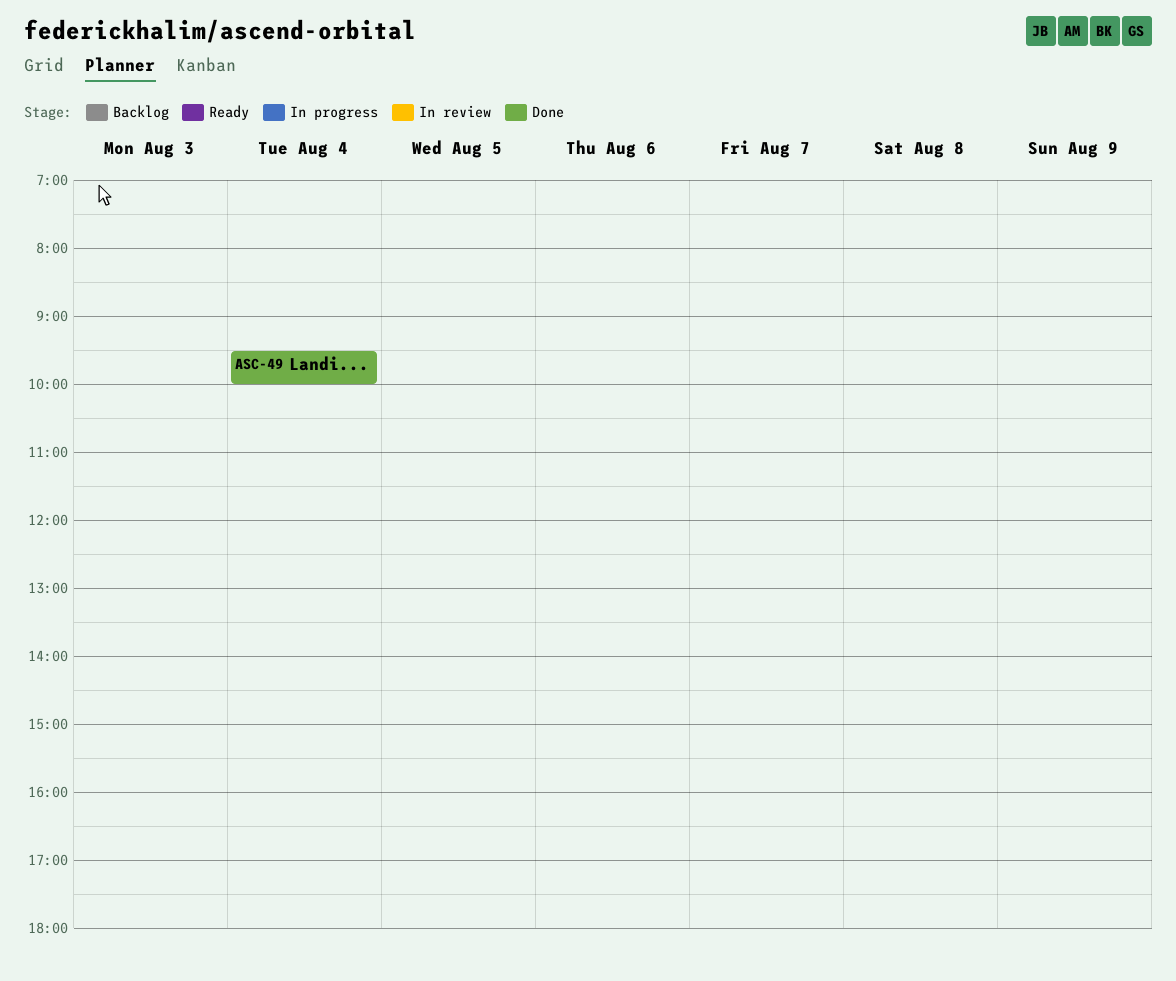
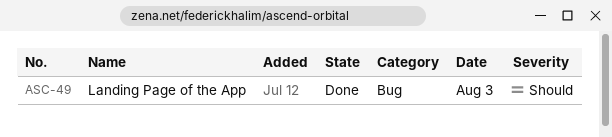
ASC-49, day: Aug 4 -> Aug 3

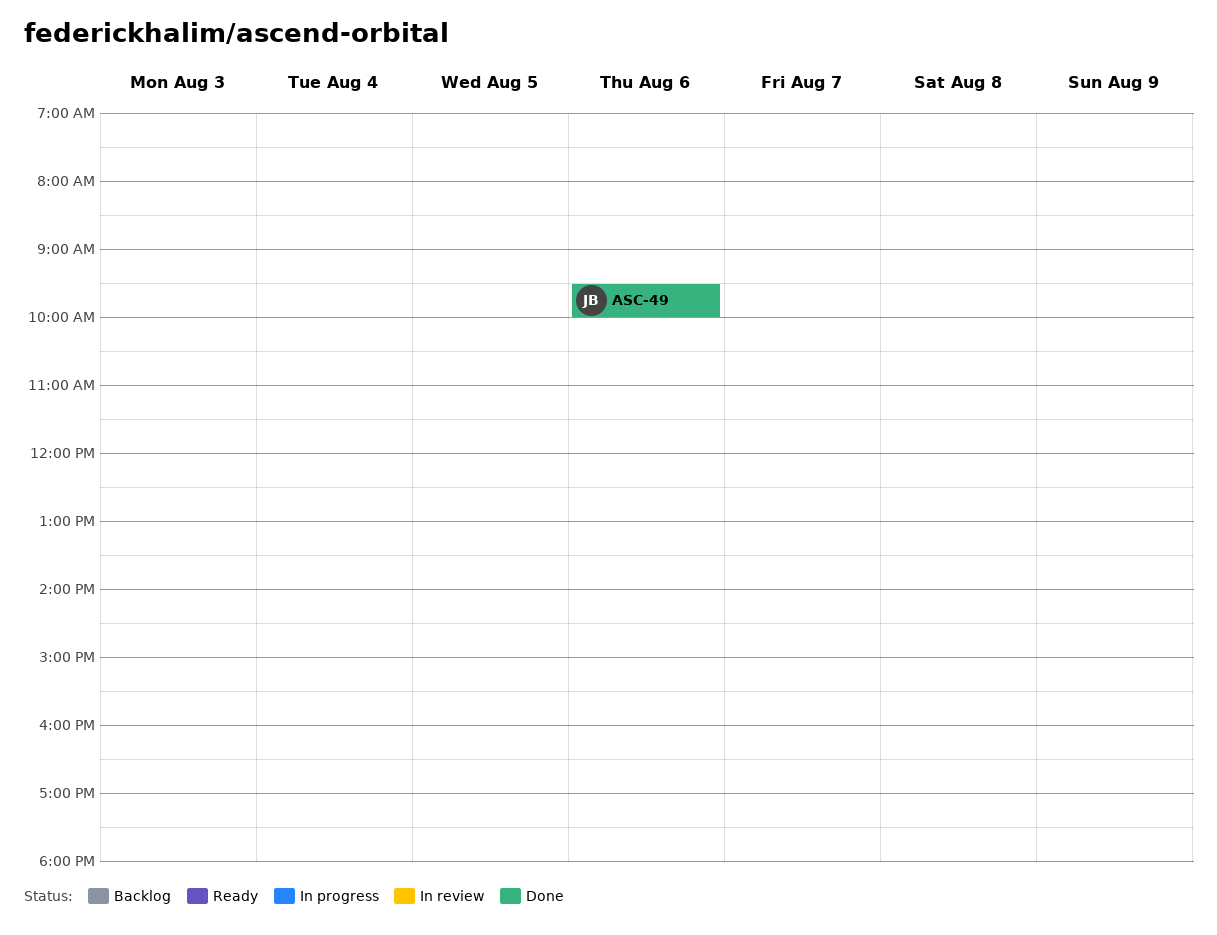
ASC-49, day: Aug 3 -> Aug 6

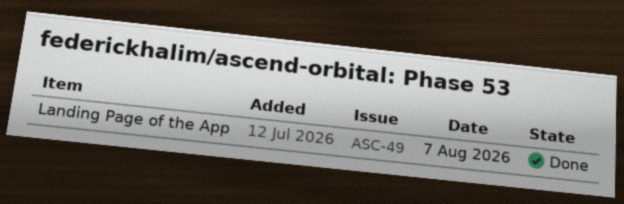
ASC-49, day: Aug 6 -> Aug 7

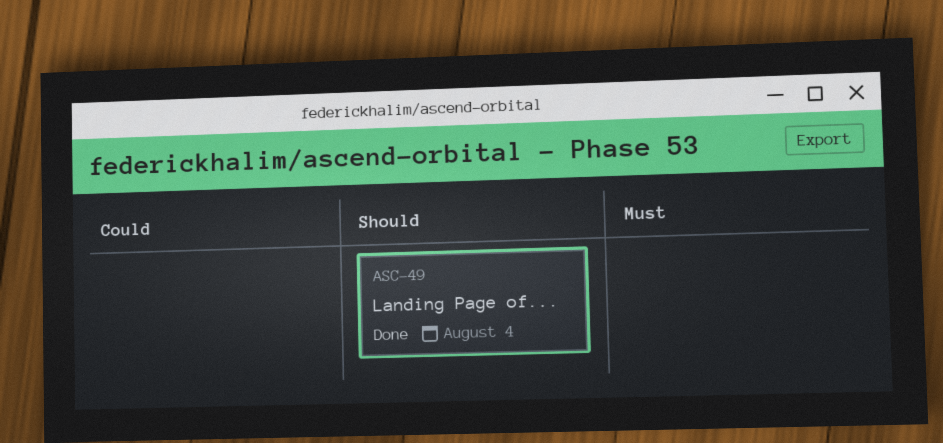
ASC-49, day: Aug 7 -> Aug 4

